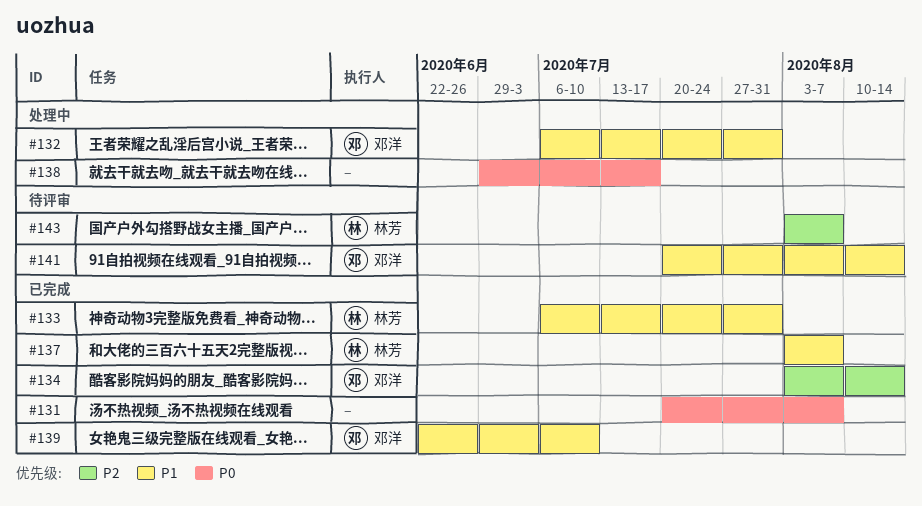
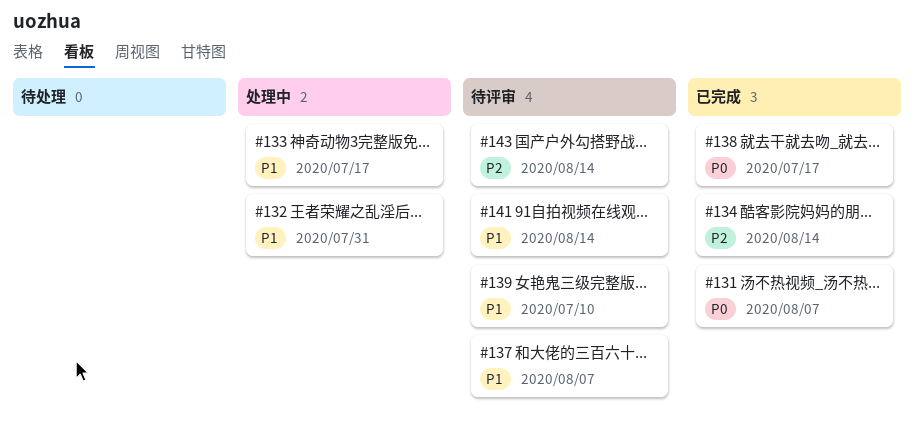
#133, status: 已完成 -> 处理中
#133, due: Jul 31 -> Jul 17
#137, status: 已完成 -> 待评审
#138, status: 处理中 -> 已完成
#139, status: 已完成 -> 待评审
#143, due: Aug 7 -> Aug 14

